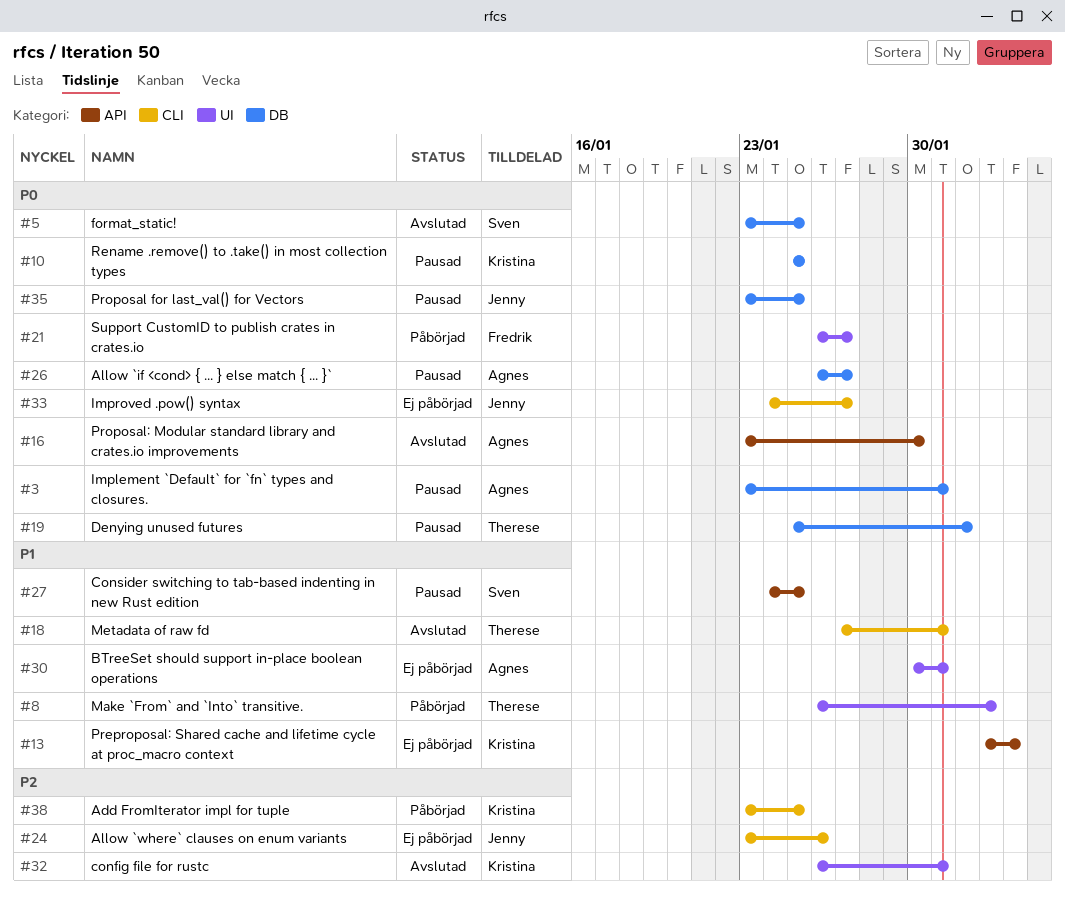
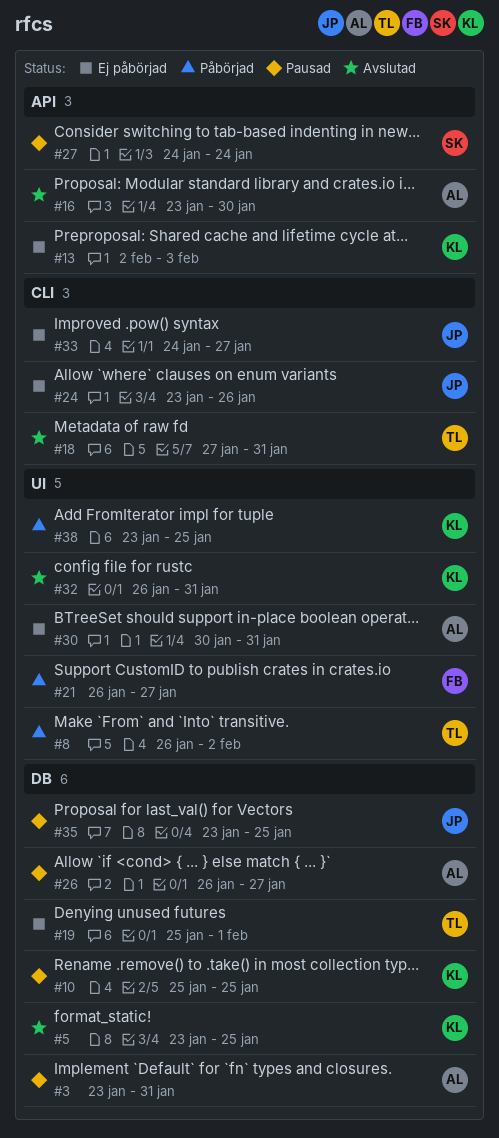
#5, owner: Sven -> Kristina
#19, status: Pausad -> Ej påbörjad
#27, due: Jan 25 -> Jan 24
#38, label: CLI -> UI

